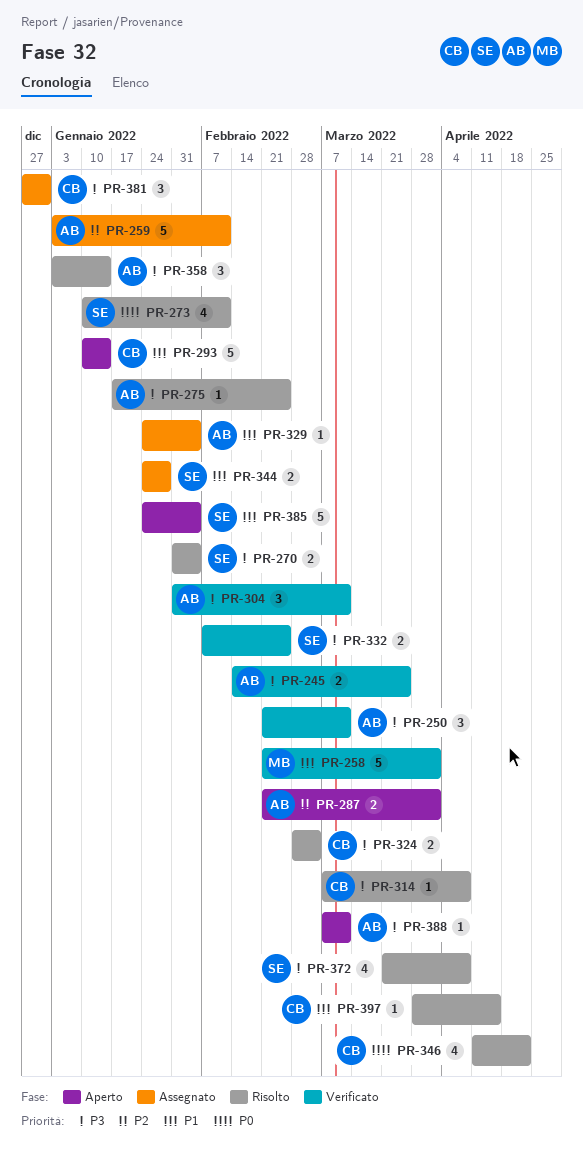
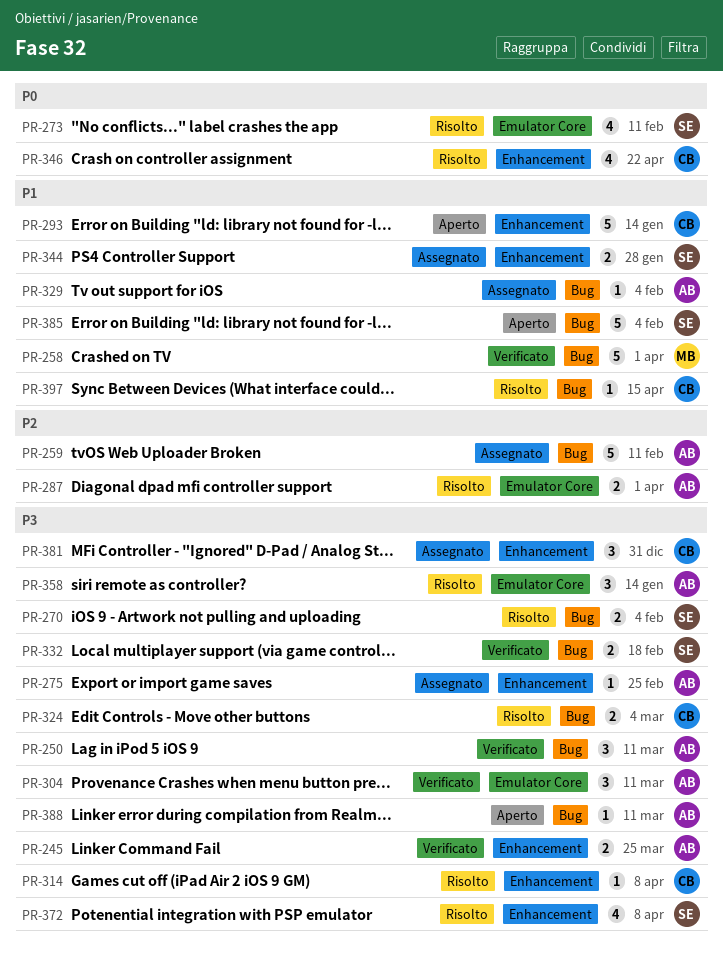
PR-275, status: Risolto -> Assegnato
PR-287, status: Aperto -> Risolto
PR-332, due: Feb 25 -> Feb 18

